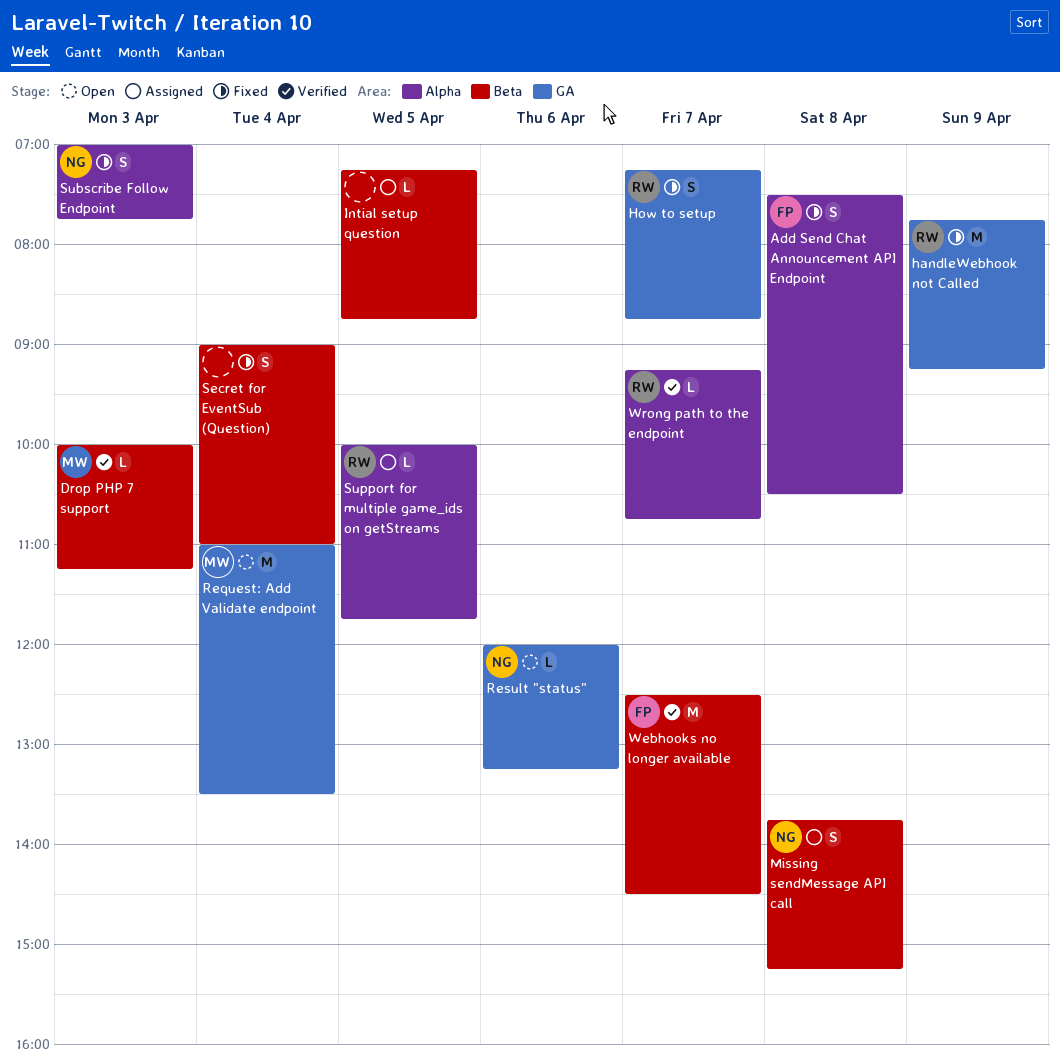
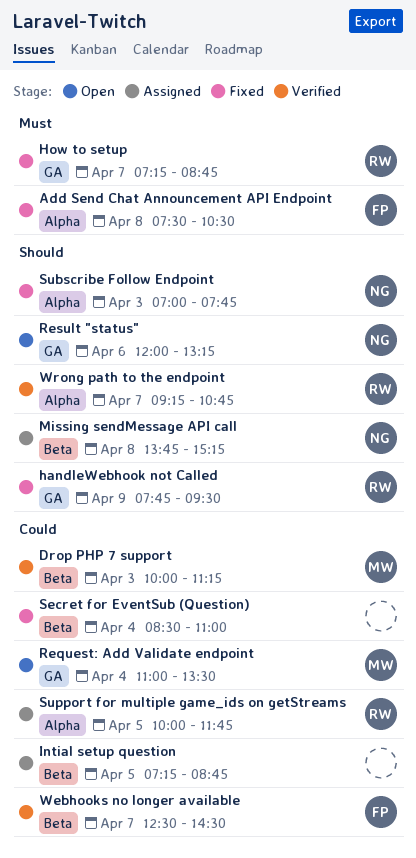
handleWebhook not Called, ends: 09:15 -> 09:30
Secret for EventSub (Question), begins: 09:00 -> 08:30

